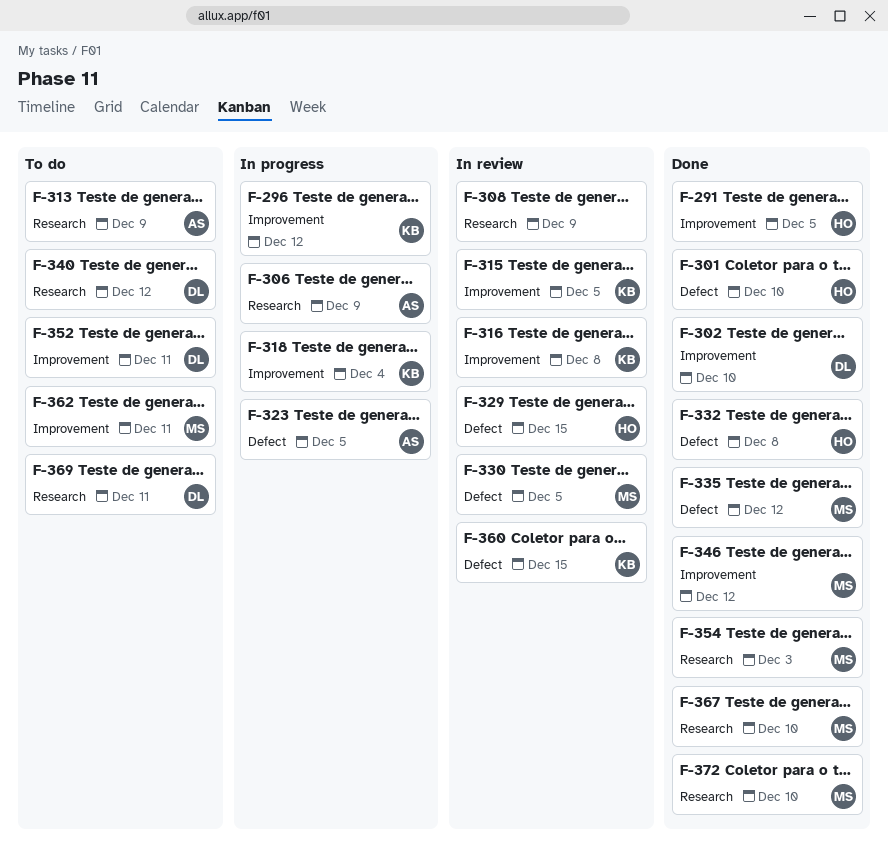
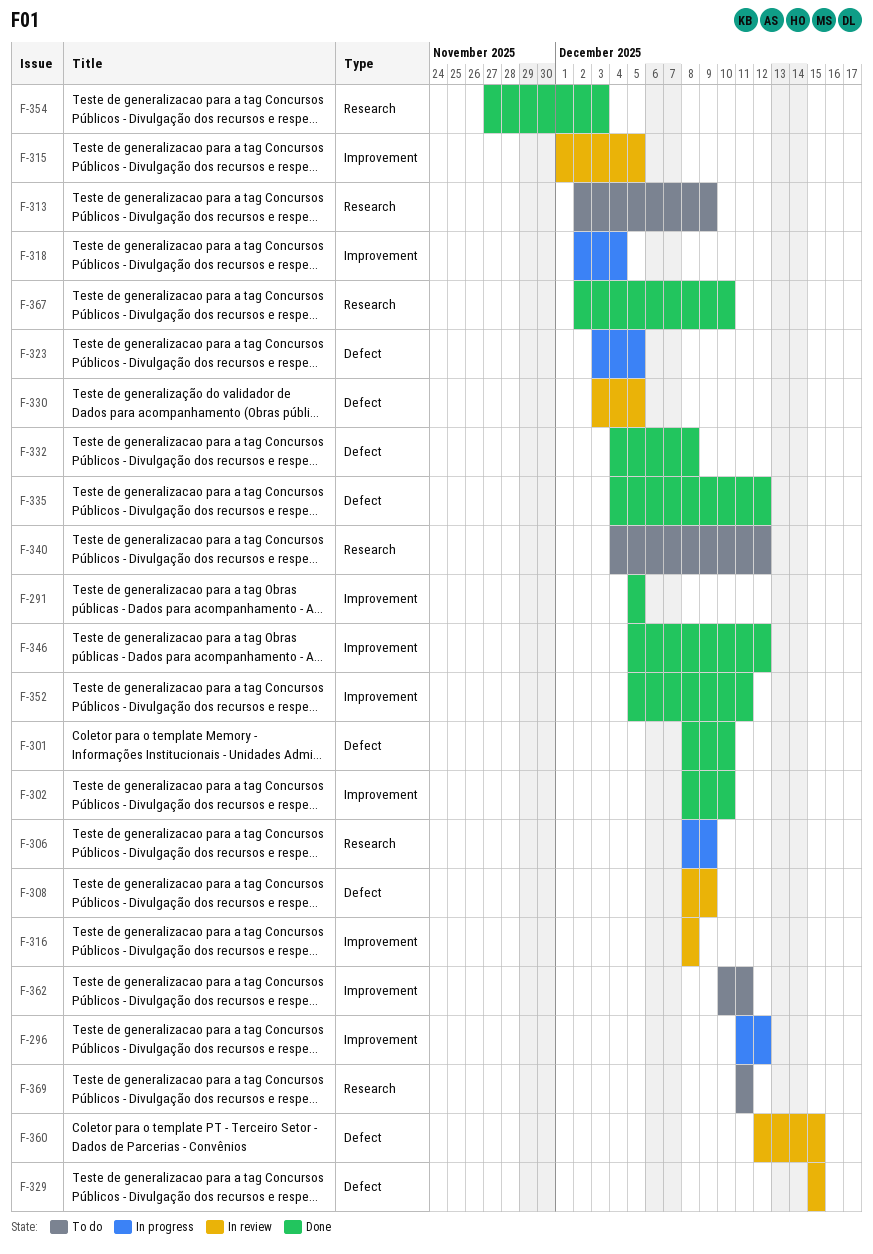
F-308, label: Research -> Defect
F-352, status: To do -> Done
F-372: present -> none

